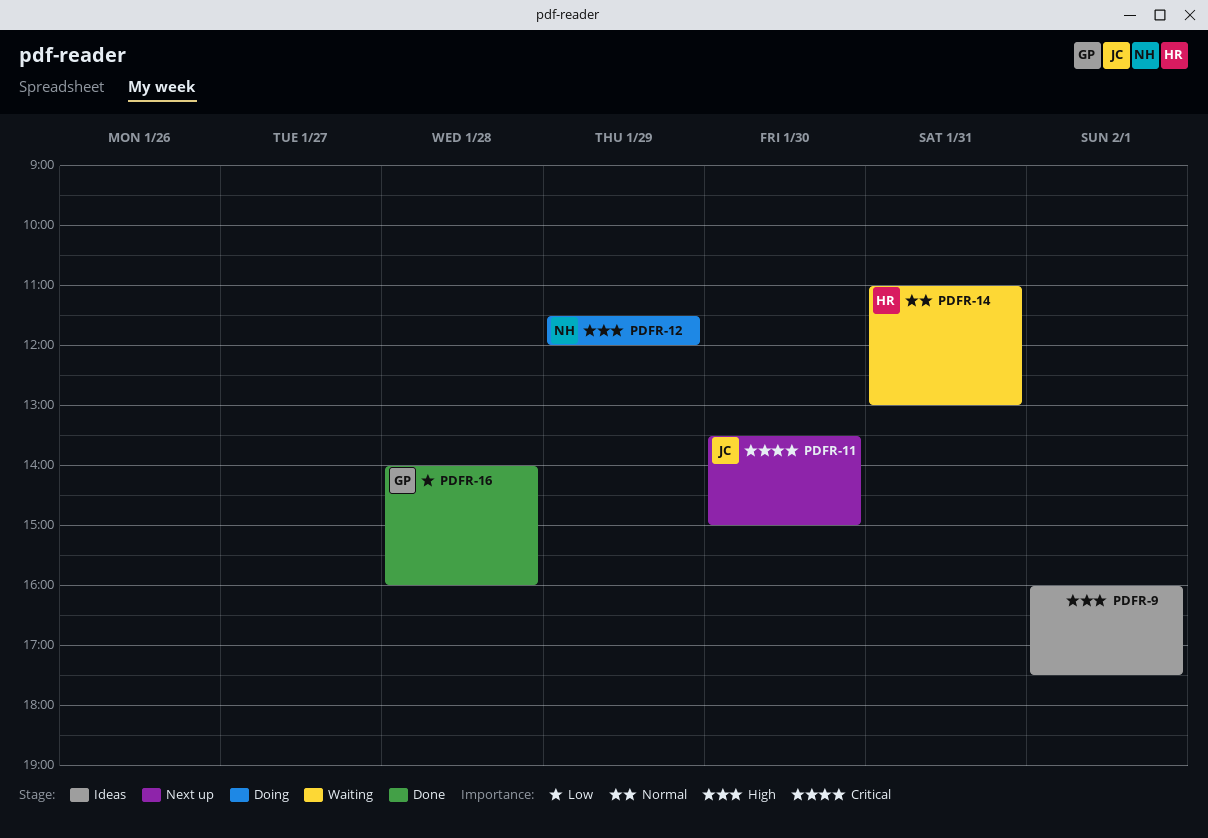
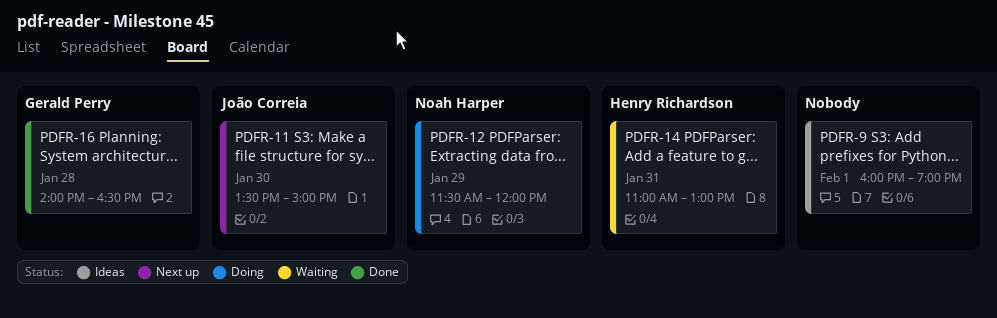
PDFR-9, ends: 17:30 -> 19:00
PDFR-16, ends: 16:00 -> 16:30

